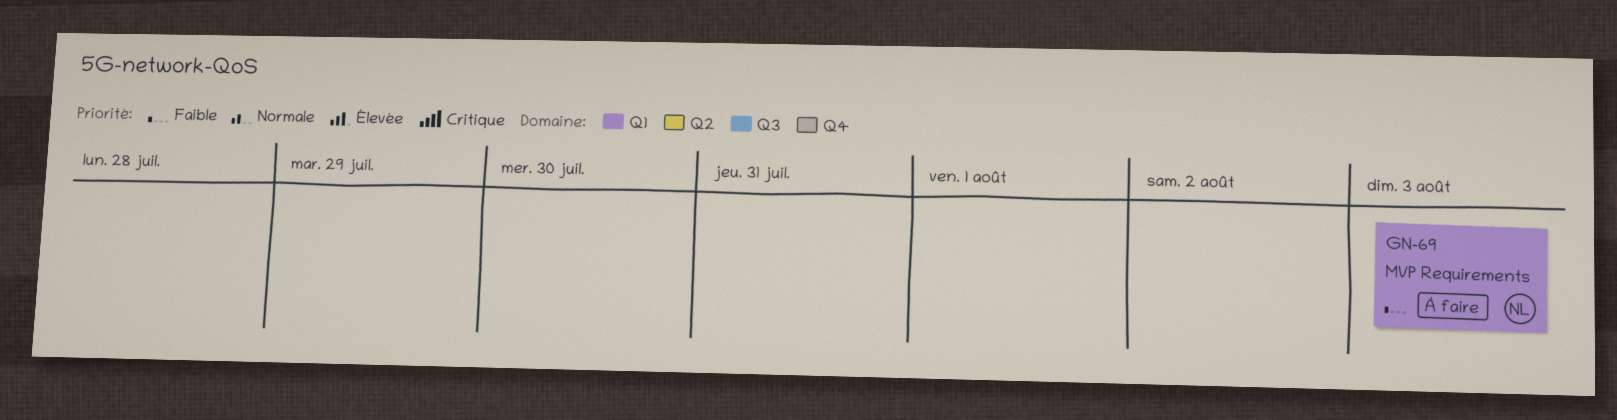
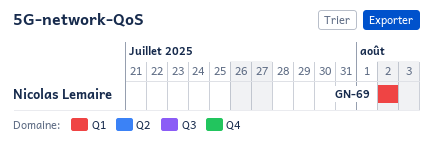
GN-69, due: Aug 3 -> Aug 2

